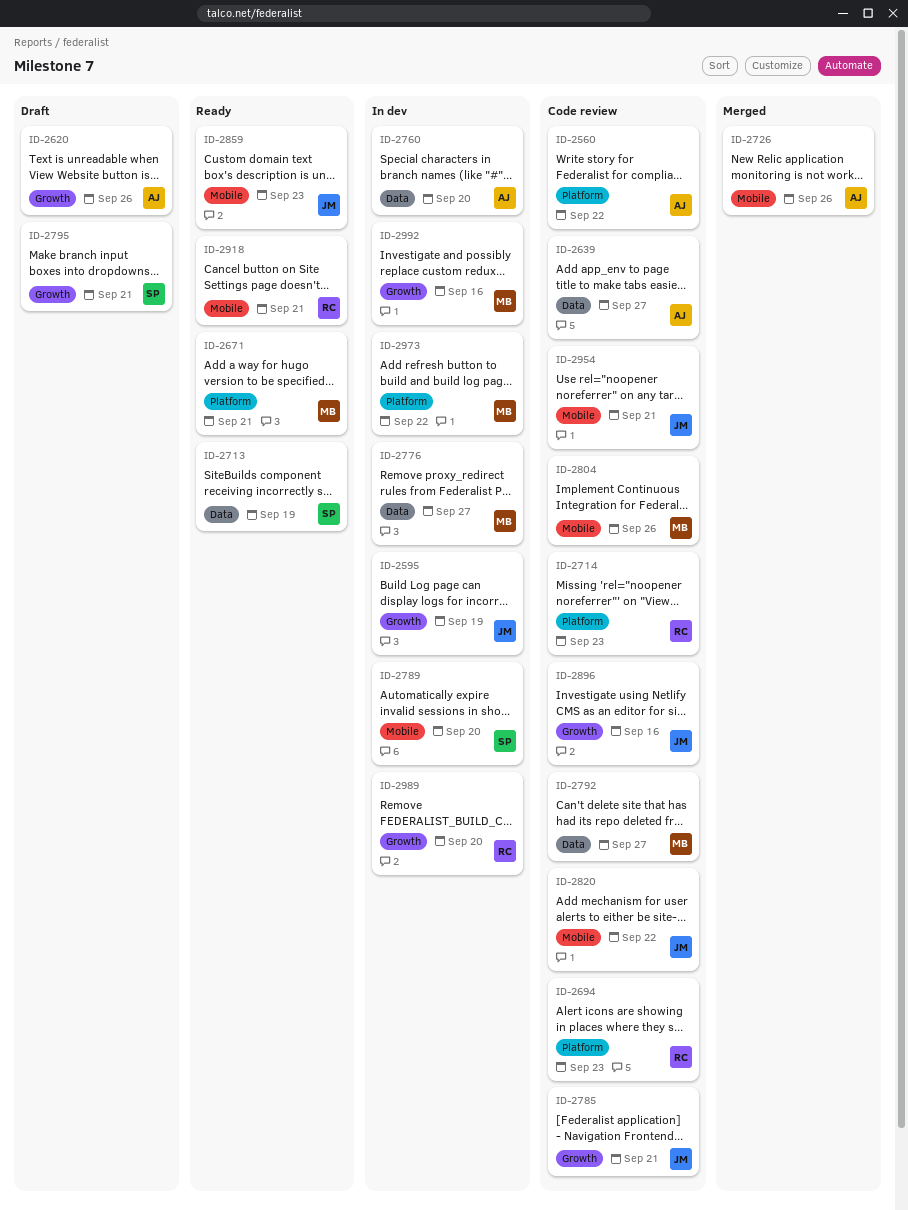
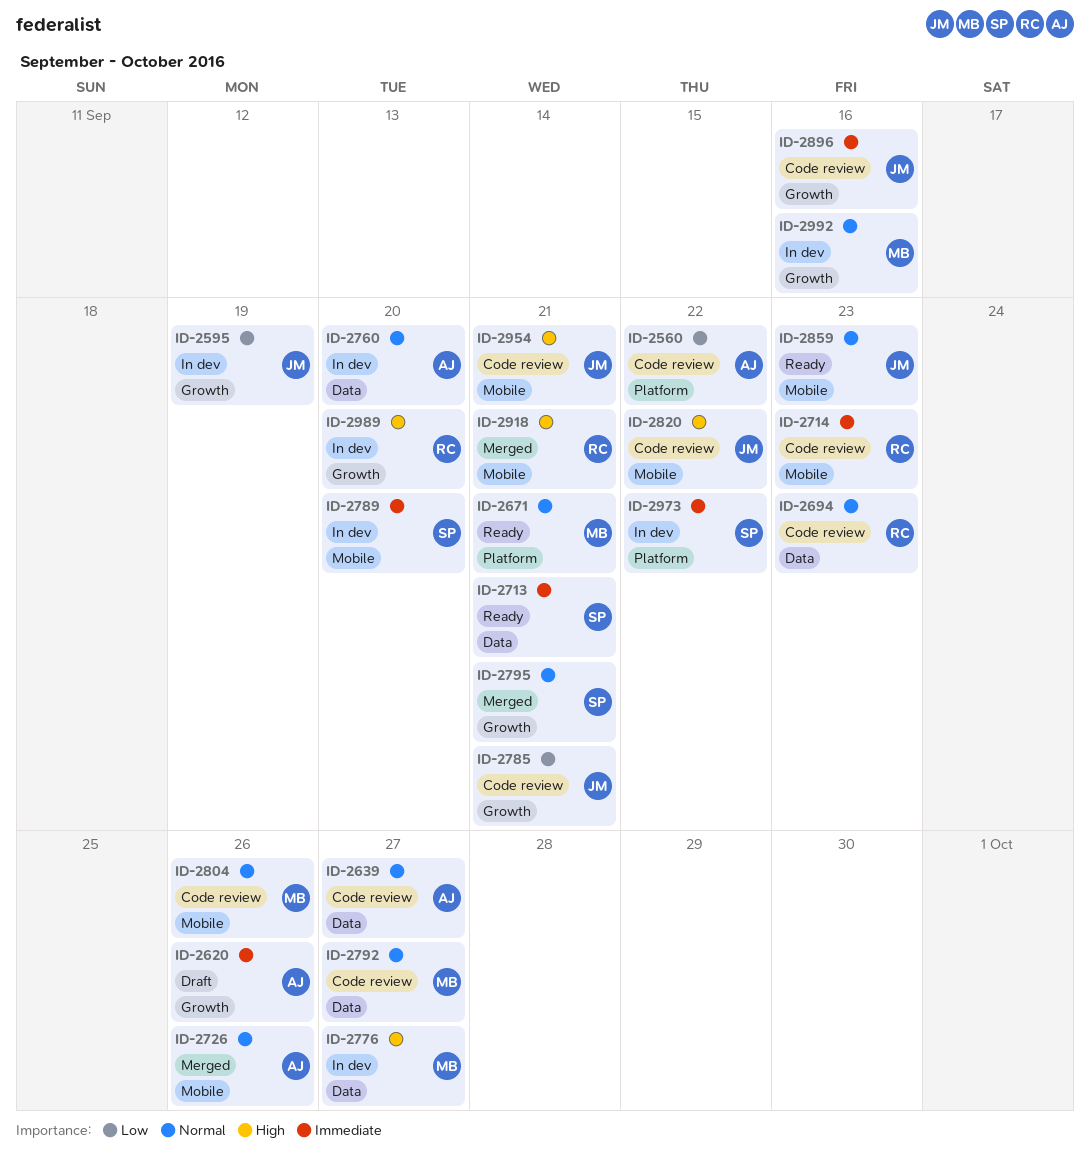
ID-2694, label: Platform -> Data
ID-2713, due: Sep 19 -> Sep 21
ID-2714, label: Platform -> Mobile
ID-2795, status: Draft -> Merged
ID-2918, status: Ready -> Merged
ID-2973, owner: MB -> SP

